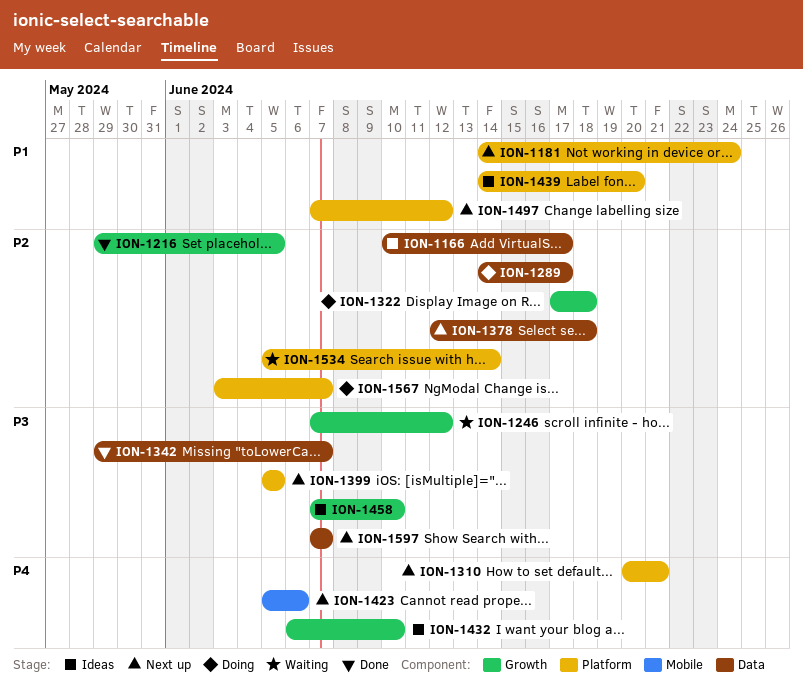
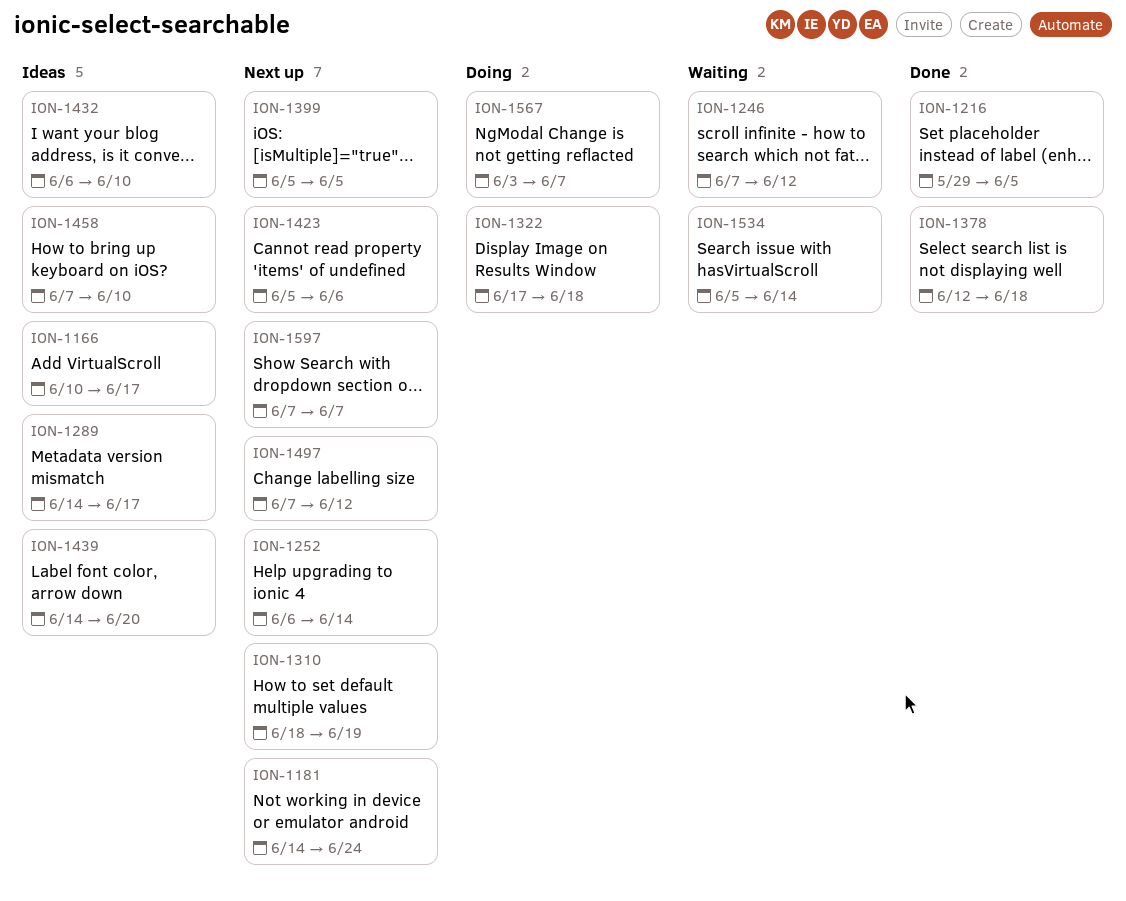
ION-1252: none -> present
ION-1289, status: Doing -> Ideas
ION-1310, start: Jun 20 -> Jun 18
ION-1310, due: Jun 21 -> Jun 19
ION-1342: present -> none
ION-1378, status: Next up -> Done

